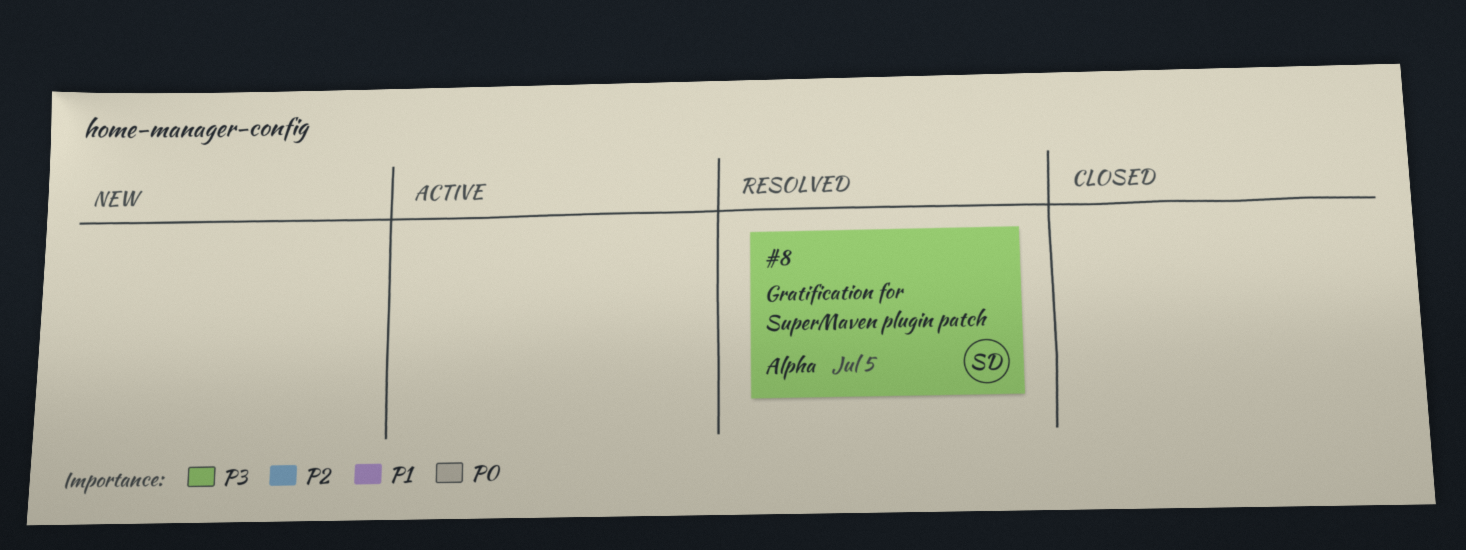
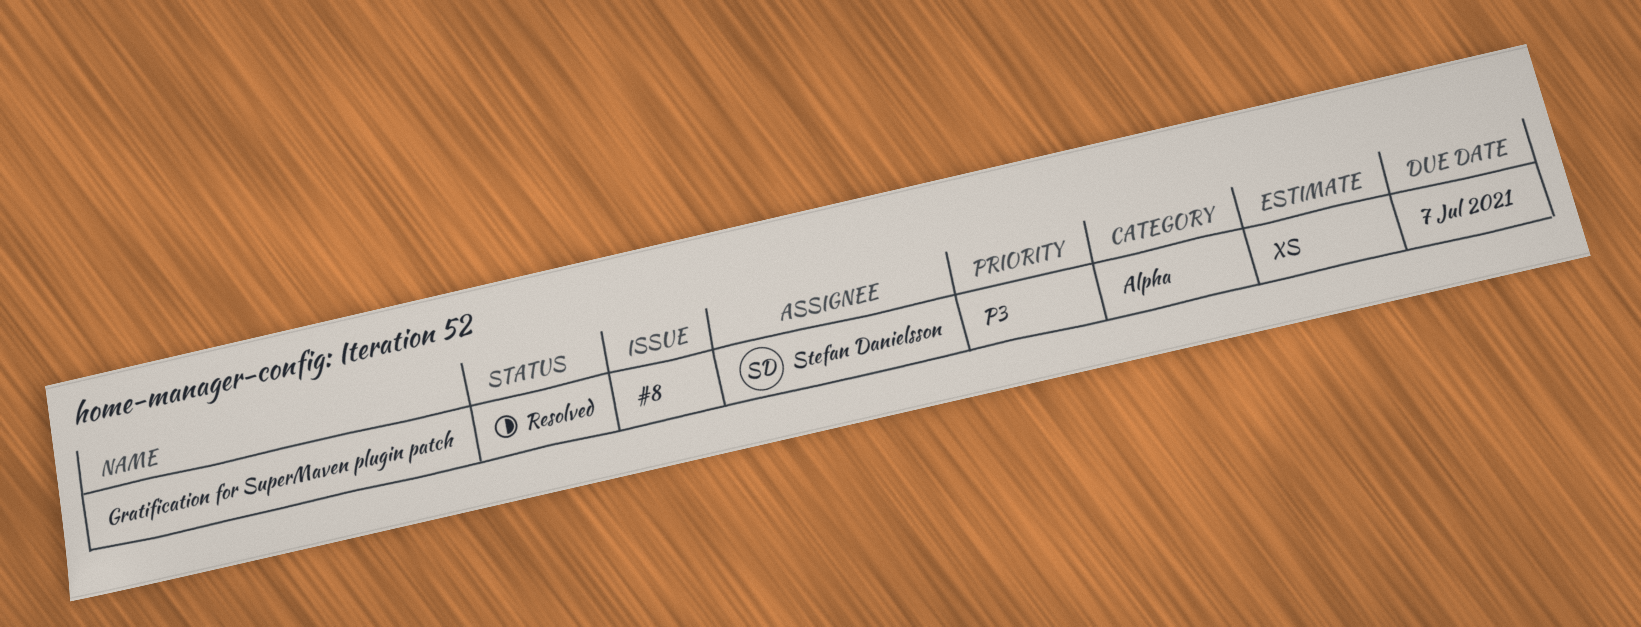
#8, due: Jul 5 -> Jul 7

